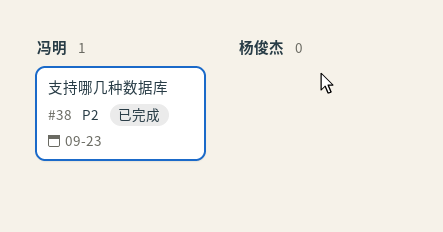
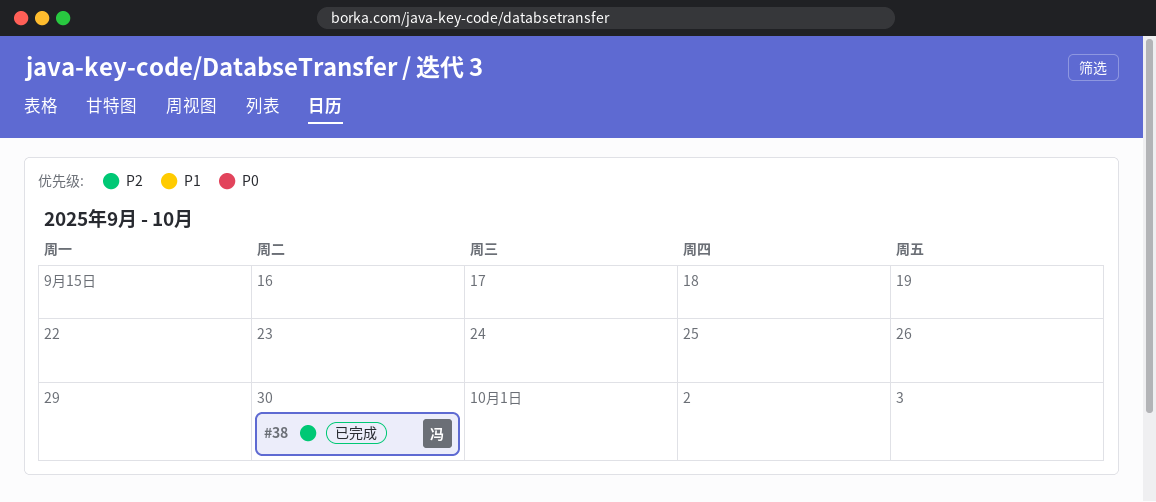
#38, due: Sep 23 -> Sep 30

